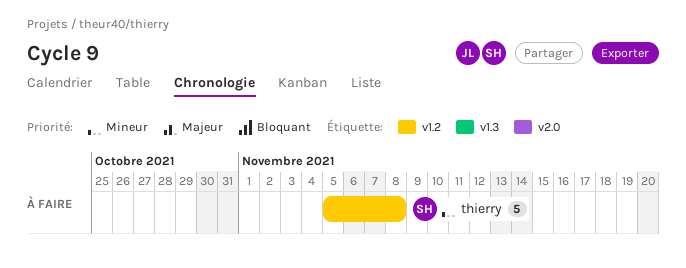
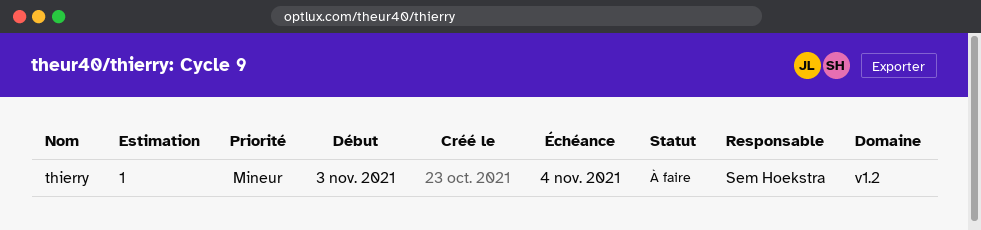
thierry, estimate: 5 -> 1
thierry, start: Nov 5 -> Nov 3
thierry, due: Nov 8 -> Nov 4

